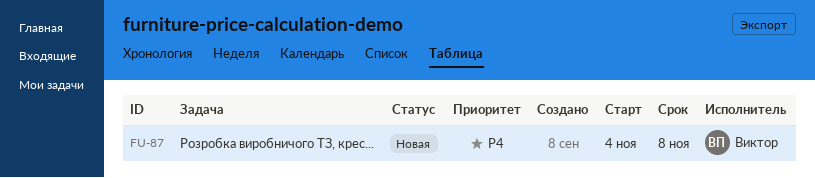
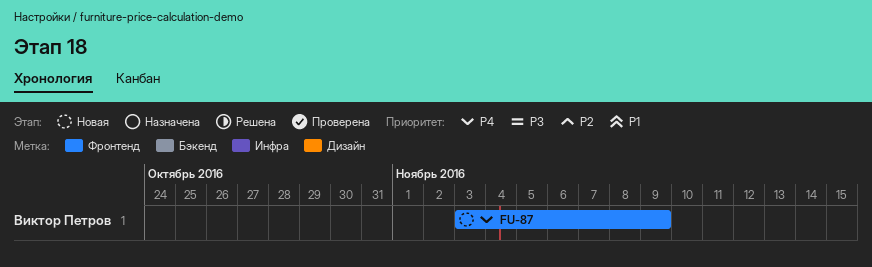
FU-87, start: Nov 4 -> Nov 3
FU-87, due: Nov 8 -> Nov 9

